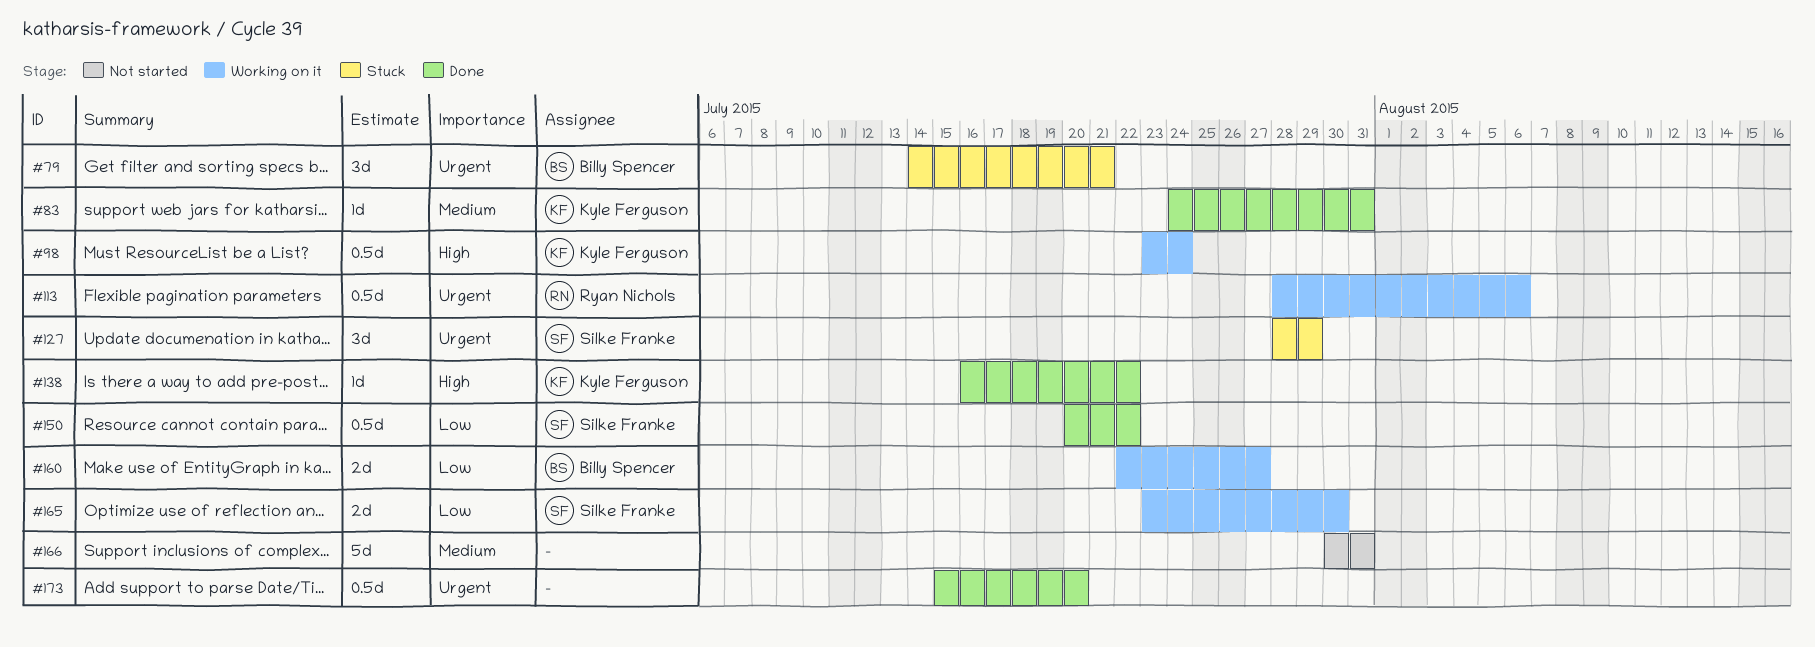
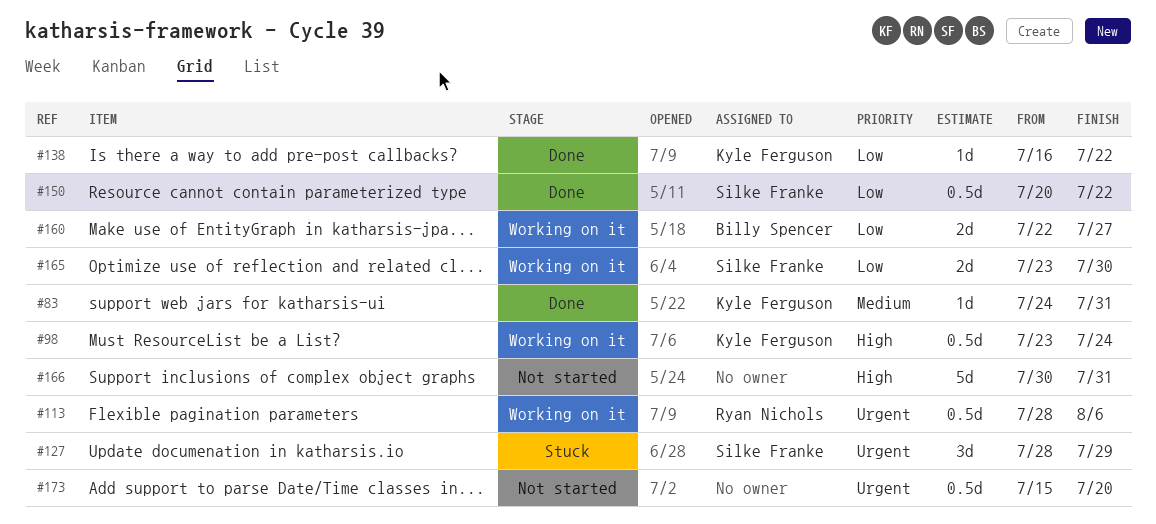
#79: present -> none
#138, priority: High -> Low
#166, priority: Medium -> High
#173, status: Done -> Not started

